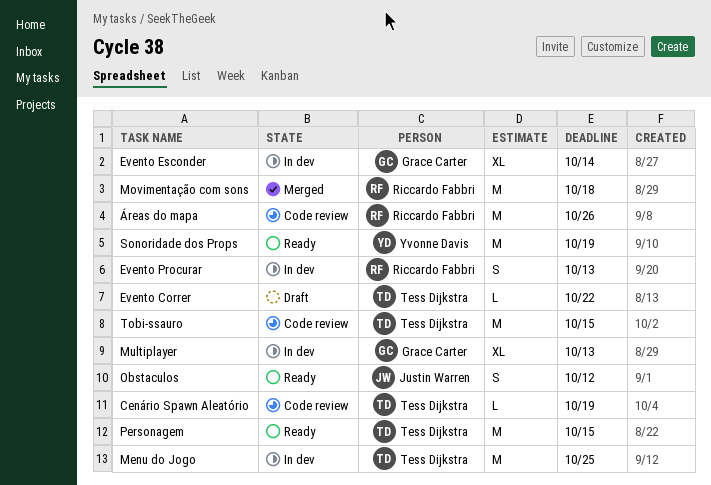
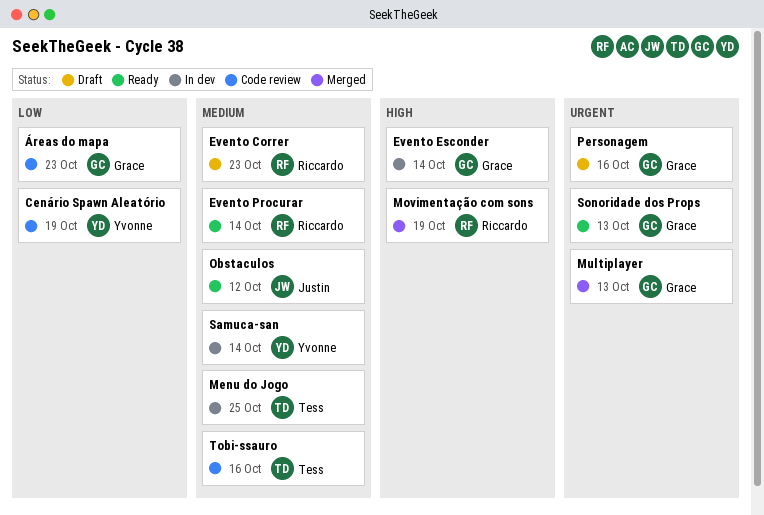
Cenário Spawn Aleatório, owner: Tess Dijkstra -> Yvonne Davis
Evento Correr, owner: Tess Dijkstra -> Riccardo Fabbri
Evento Correr, due: Oct 22 -> Oct 23
Evento Procurar, status: In dev -> Ready
Evento Procurar, due: Oct 13 -> Oct 14
Movimentação com sons, due: Oct 18 -> Oct 19
Multiplayer, status: In dev -> Merged
Personagem, status: Ready -> Draft
Personagem, owner: Tess Dijkstra -> Grace Carter
Personagem, due: Oct 15 -> Oct 16
Samuca-san: none -> present
Sonoridade dos Props, owner: Yvonne Davis -> Grace Carter
Sonoridade dos Props, due: Oct 19 -> Oct 13
Tobi-ssauro, due: Oct 15 -> Oct 16
Áreas do mapa, owner: Riccardo Fabbri -> Grace Carter
Áreas do mapa, due: Oct 26 -> Oct 23

